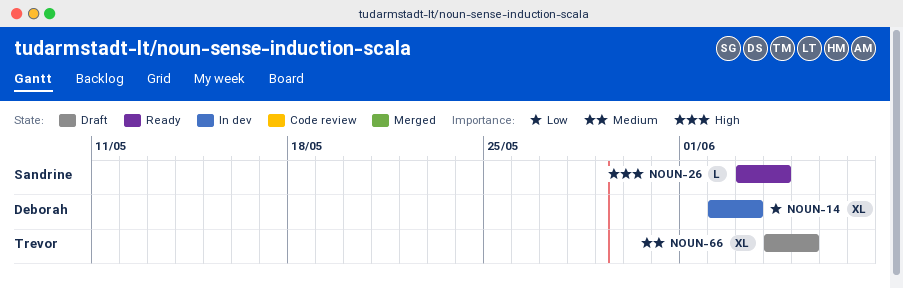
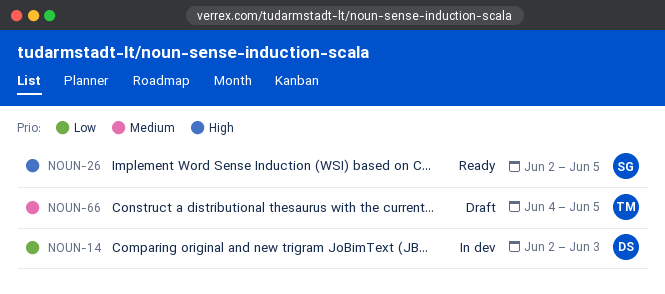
NOUN-26, start: Jun 3 -> Jun 2
NOUN-26, due: Jun 4 -> Jun 5

